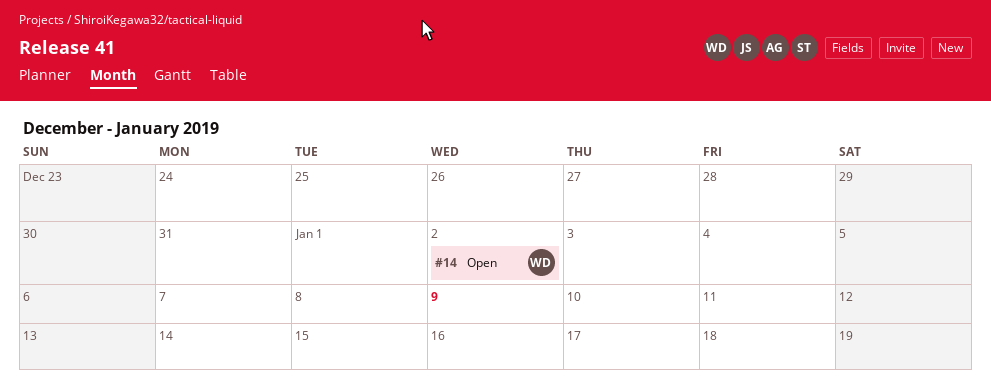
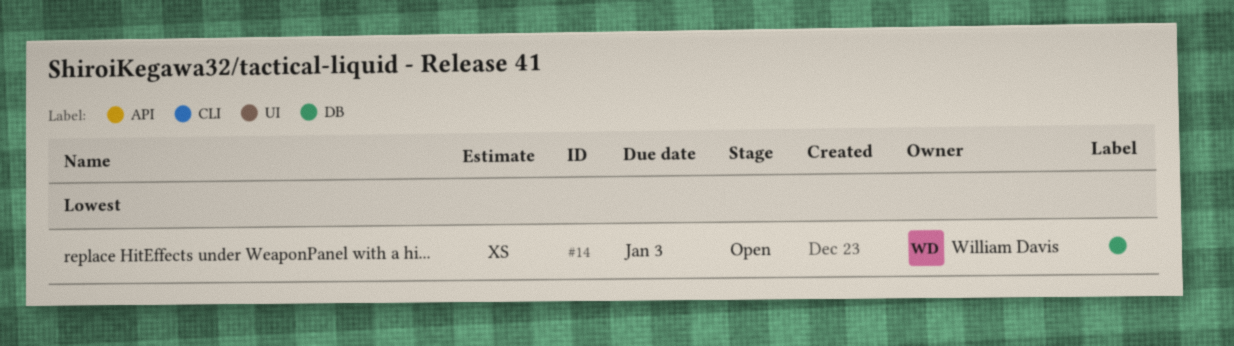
#14, due: Jan 2 -> Jan 3

